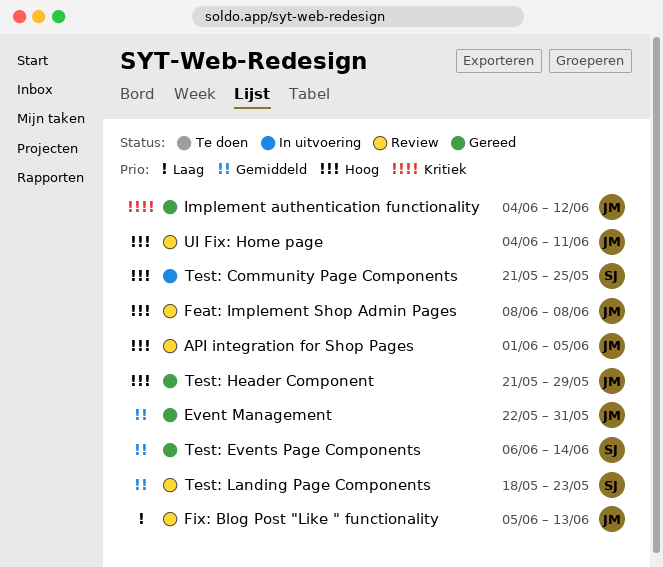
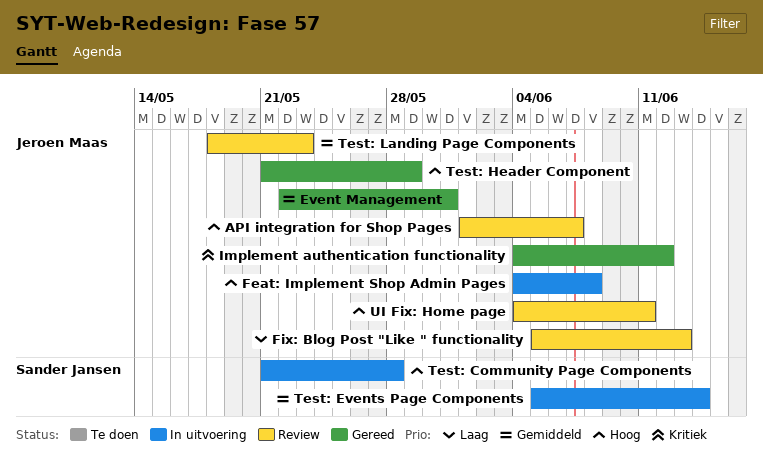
API integration for Shop Pages, due: Jun 5 -> Jun 7
Feat: Implement Shop Admin Pages, status: Review -> In uitvoering
Feat: Implement Shop Admin Pages, start: Jun 8 -> Jun 4
Test: Community Page Components, due: May 25 -> May 28
Test: Events Page Components, status: Gereed -> In uitvoering
Test: Events Page Components, start: Jun 6 -> Jun 5
Test: Landing Page Components, owner: Sander Jansen -> Jeroen Maas

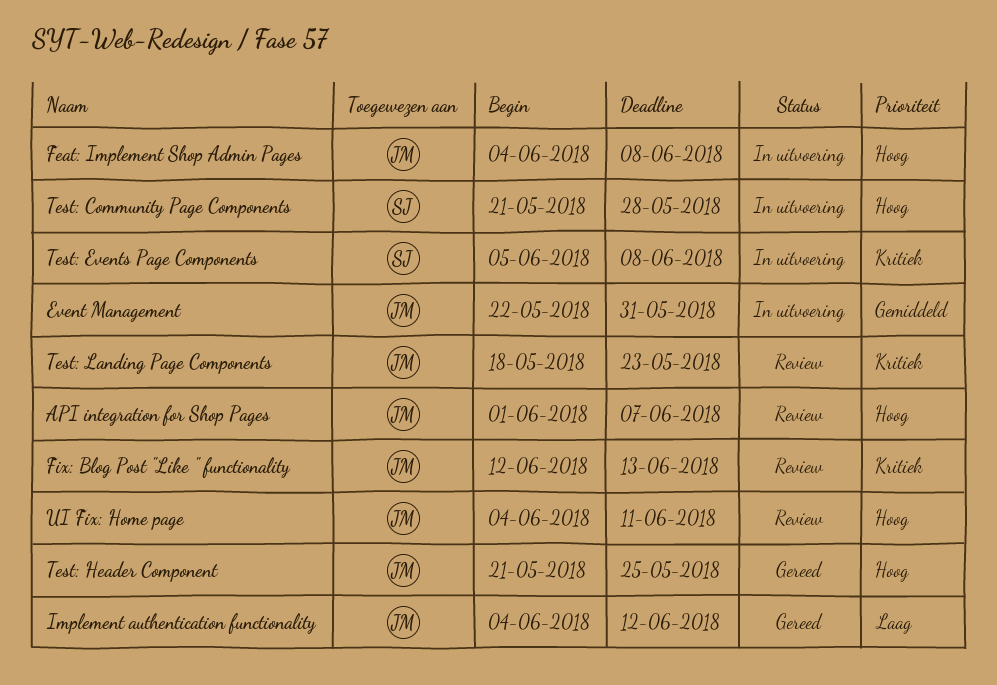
Event Management, status: Gereed -> In uitvoering
Fix: Blog Post "Like " functionality, priority: Laag -> Kritiek
Fix: Blog Post "Like " functionality, start: Jun 5 -> Jun 12
Implement authentication functionality, priority: Kritiek -> Laag
Test: Events Page Components, priority: Gemiddeld -> Kritiek
Test: Events Page Components, due: Jun 14 -> Jun 8
Test: Header Component, due: May 29 -> May 25
Test: Landing Page Components, priority: Gemiddeld -> Kritiek

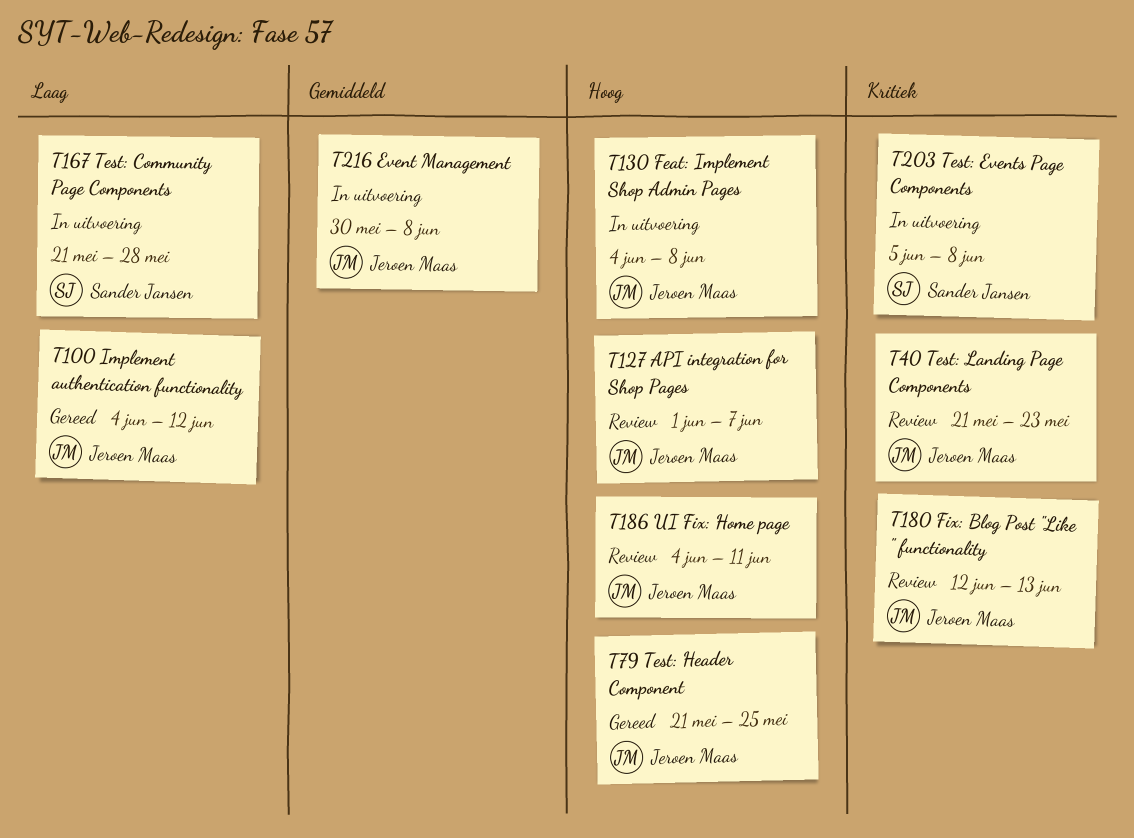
Event Management, start: May 22 -> May 30
Event Management, due: May 31 -> Jun 8
Test: Community Page Components, priority: Hoog -> Laag
Test: Landing Page Components, start: May 18 -> May 21

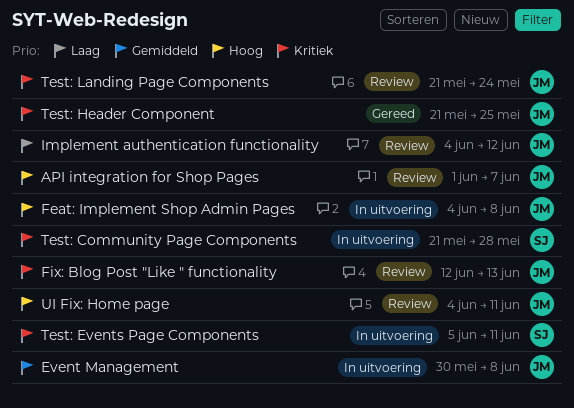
Implement authentication functionality, status: Gereed -> Review
Test: Community Page Components, priority: Laag -> Kritiek
Test: Events Page Components, due: Jun 8 -> Jun 11
Test: Header Component, priority: Hoog -> Kritiek
Test: Landing Page Components, due: May 23 -> May 24

